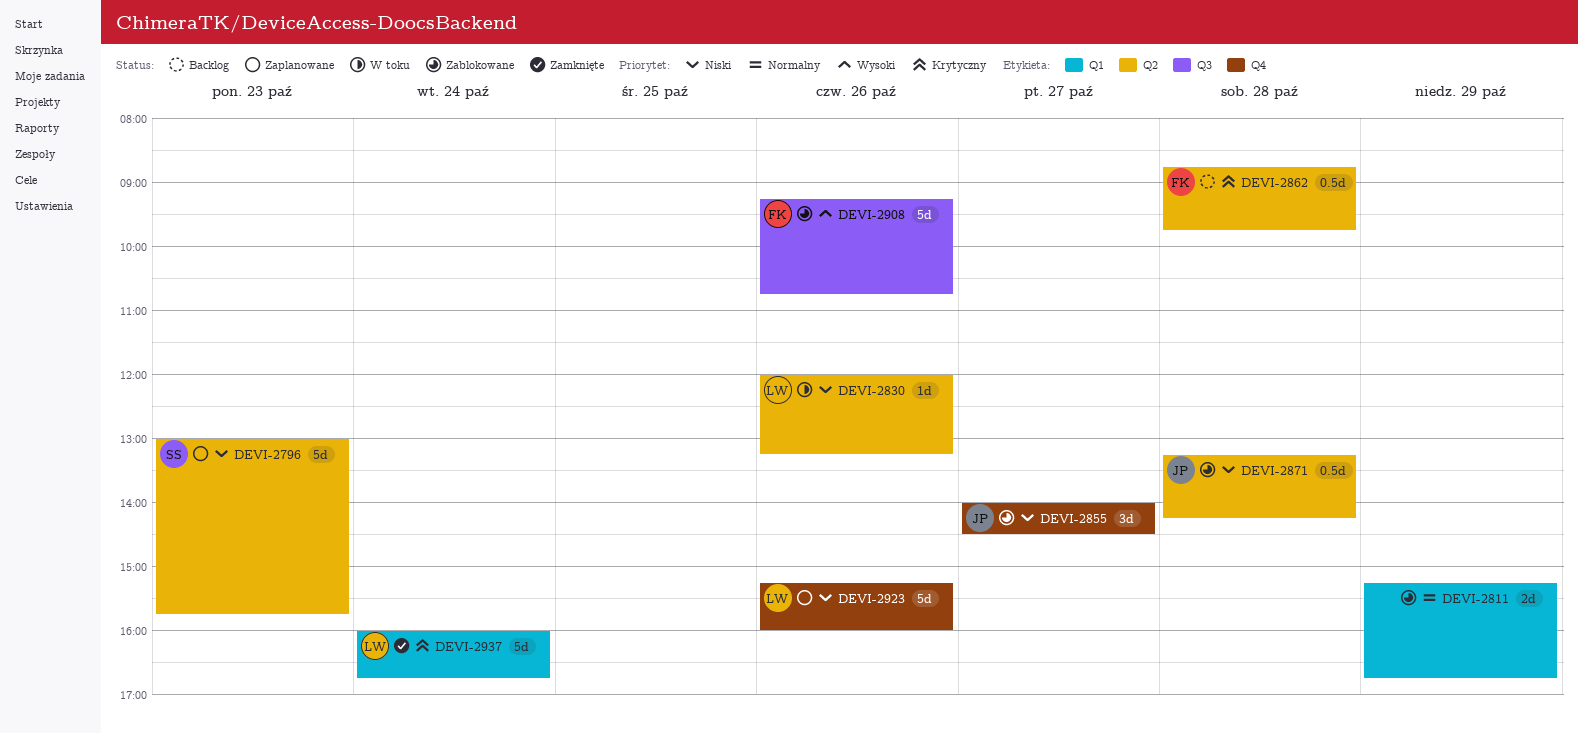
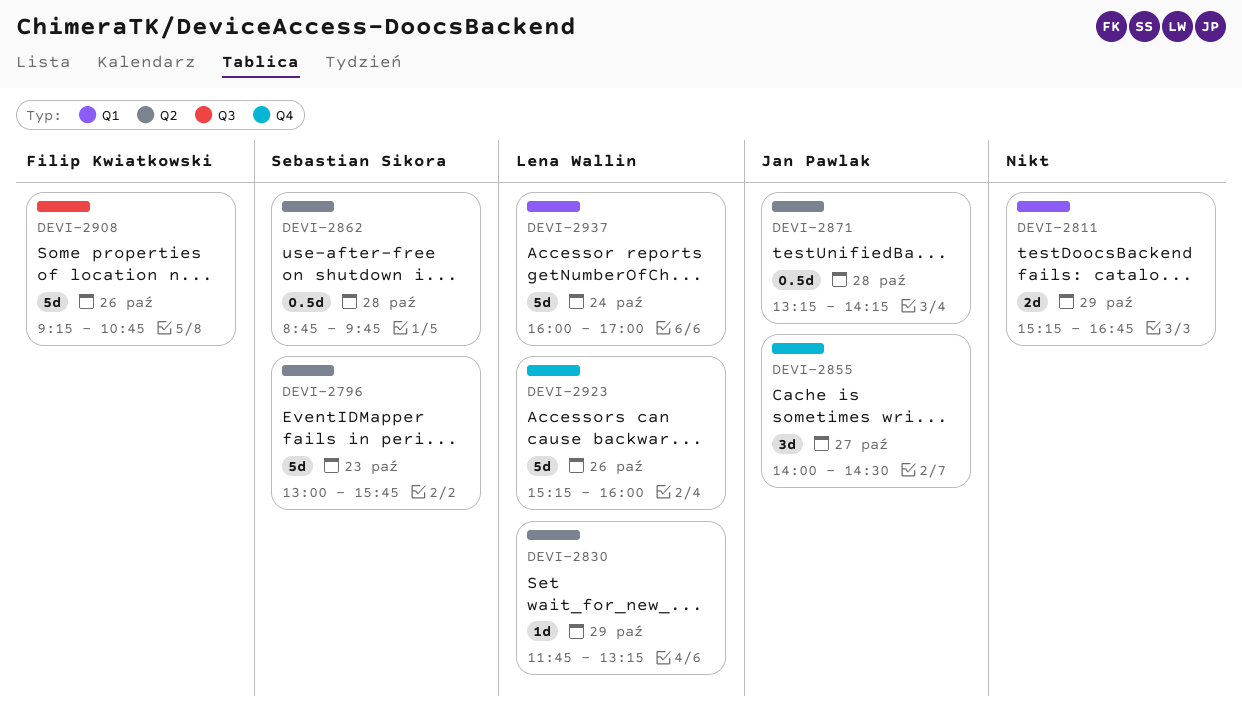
DEVI-2830, day: Oct 26 -> Oct 29
DEVI-2830, begins: 12:00 -> 11:45
DEVI-2862, owner: Filip Kwiatkowski -> Sebastian Sikora
DEVI-2937, ends: 16:45 -> 17:00

